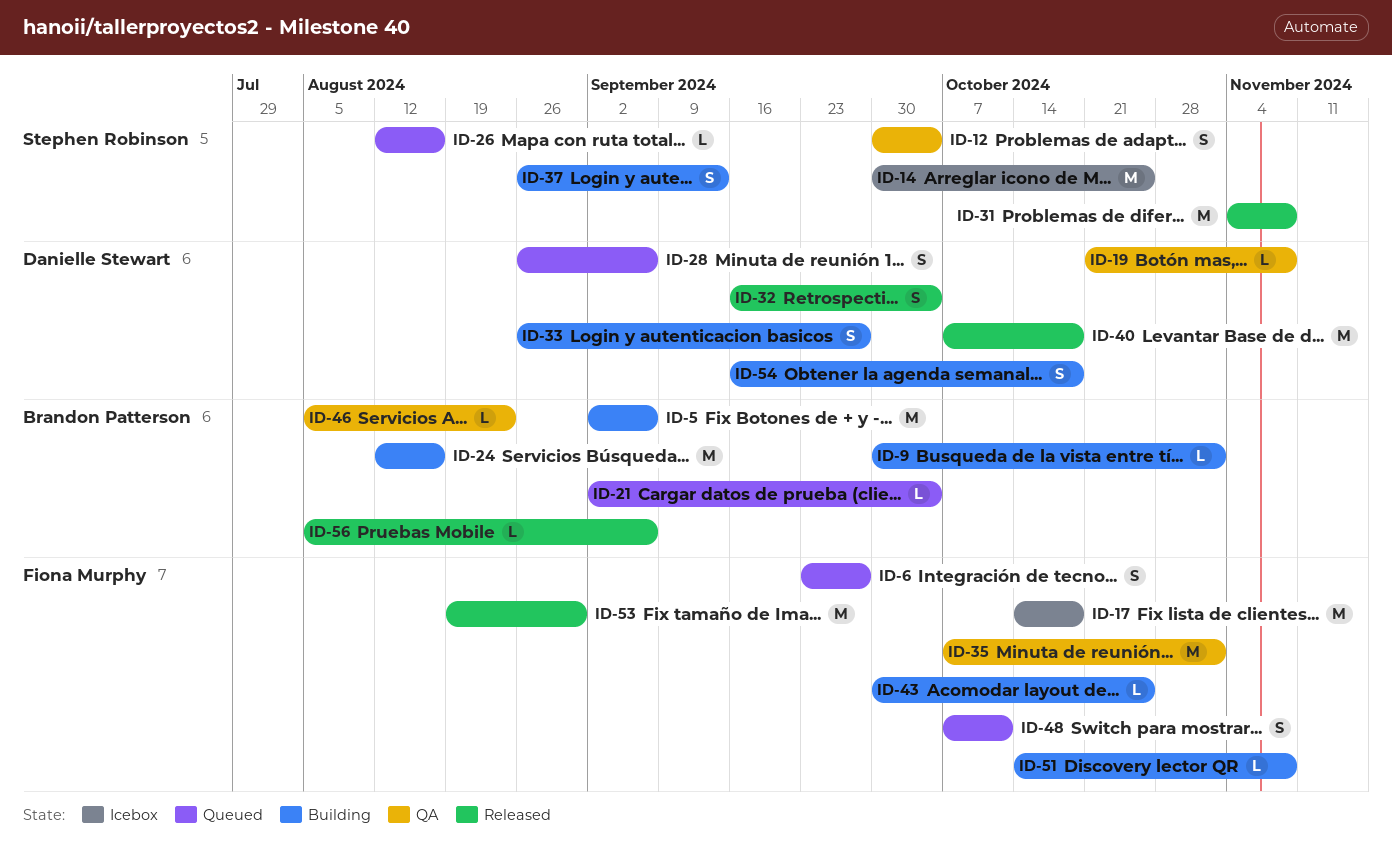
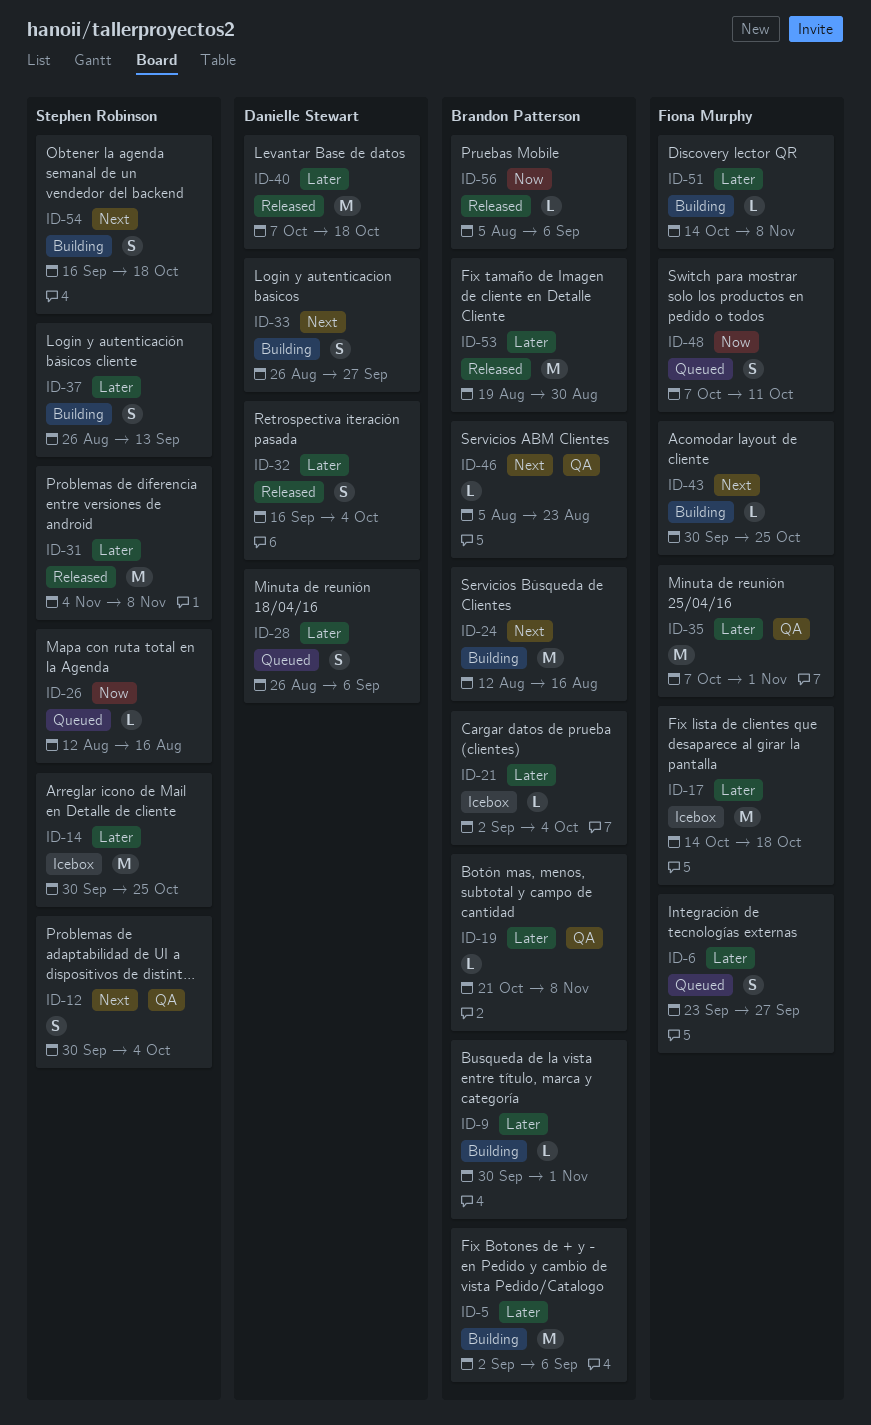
ID-19, owner: Danielle Stewart -> Brandon Patterson
ID-21, status: Queued -> Icebox
ID-53, owner: Fiona Murphy -> Brandon Patterson
ID-54, owner: Danielle Stewart -> Stephen Robinson

